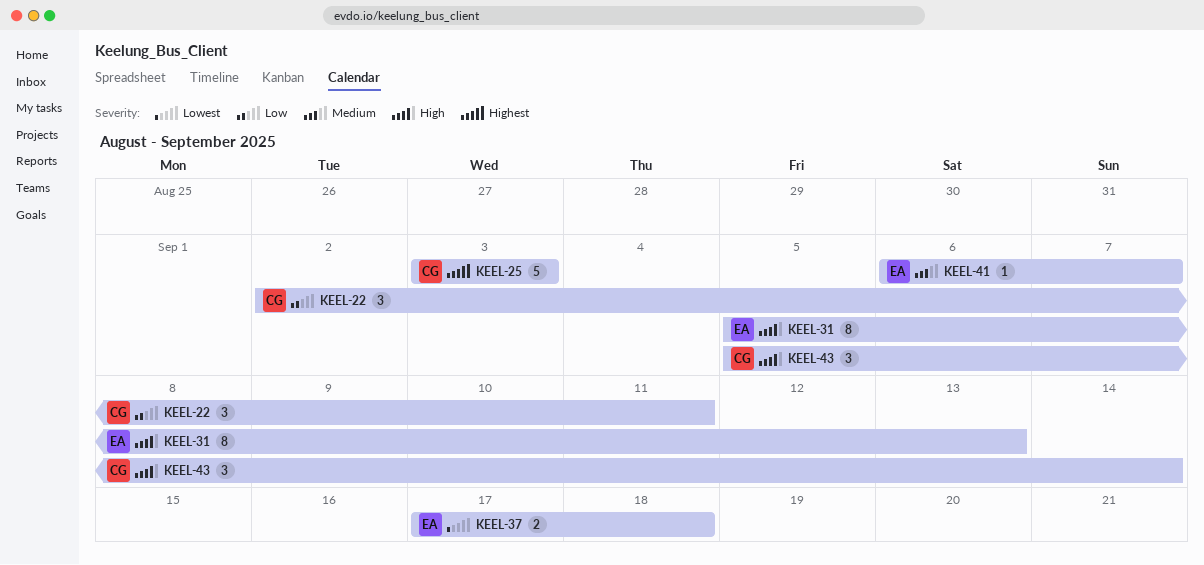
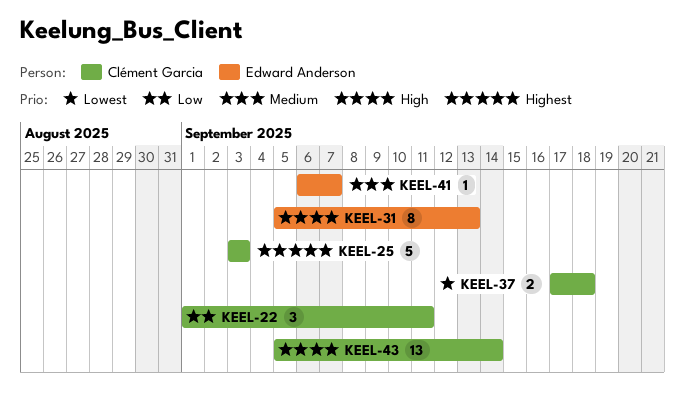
KEEL-22, start: Sep 2 -> Sep 1
KEEL-37, owner: Edward Anderson -> Clément Garcia
KEEL-43, estimate: 3 -> 13

